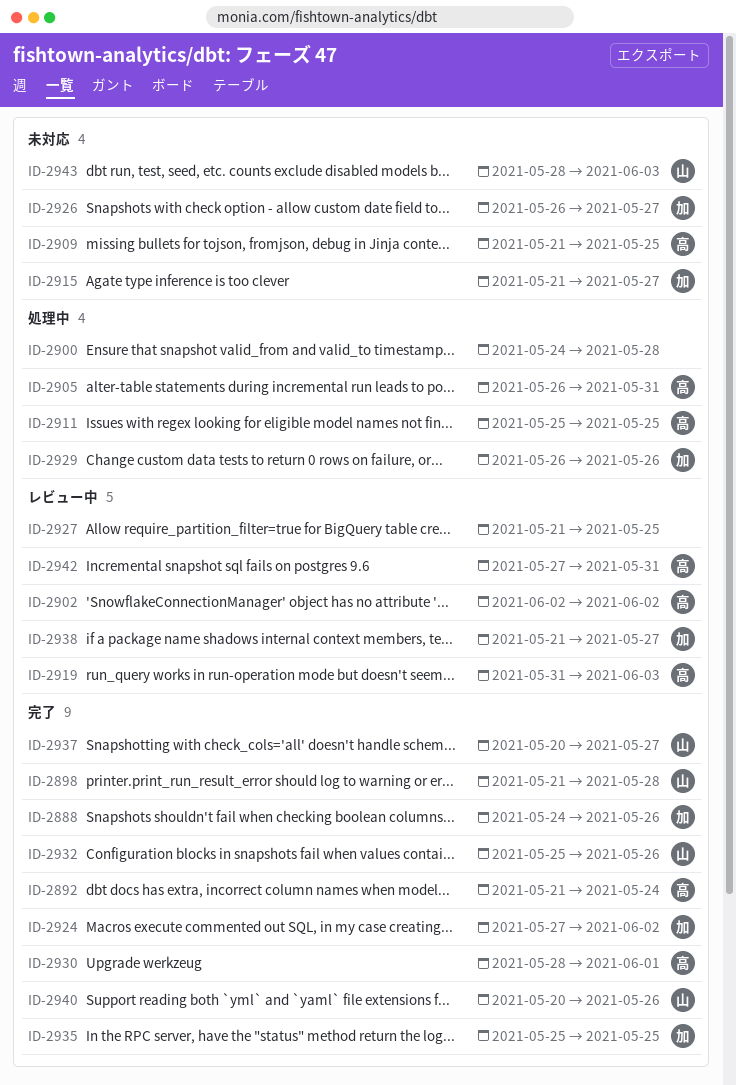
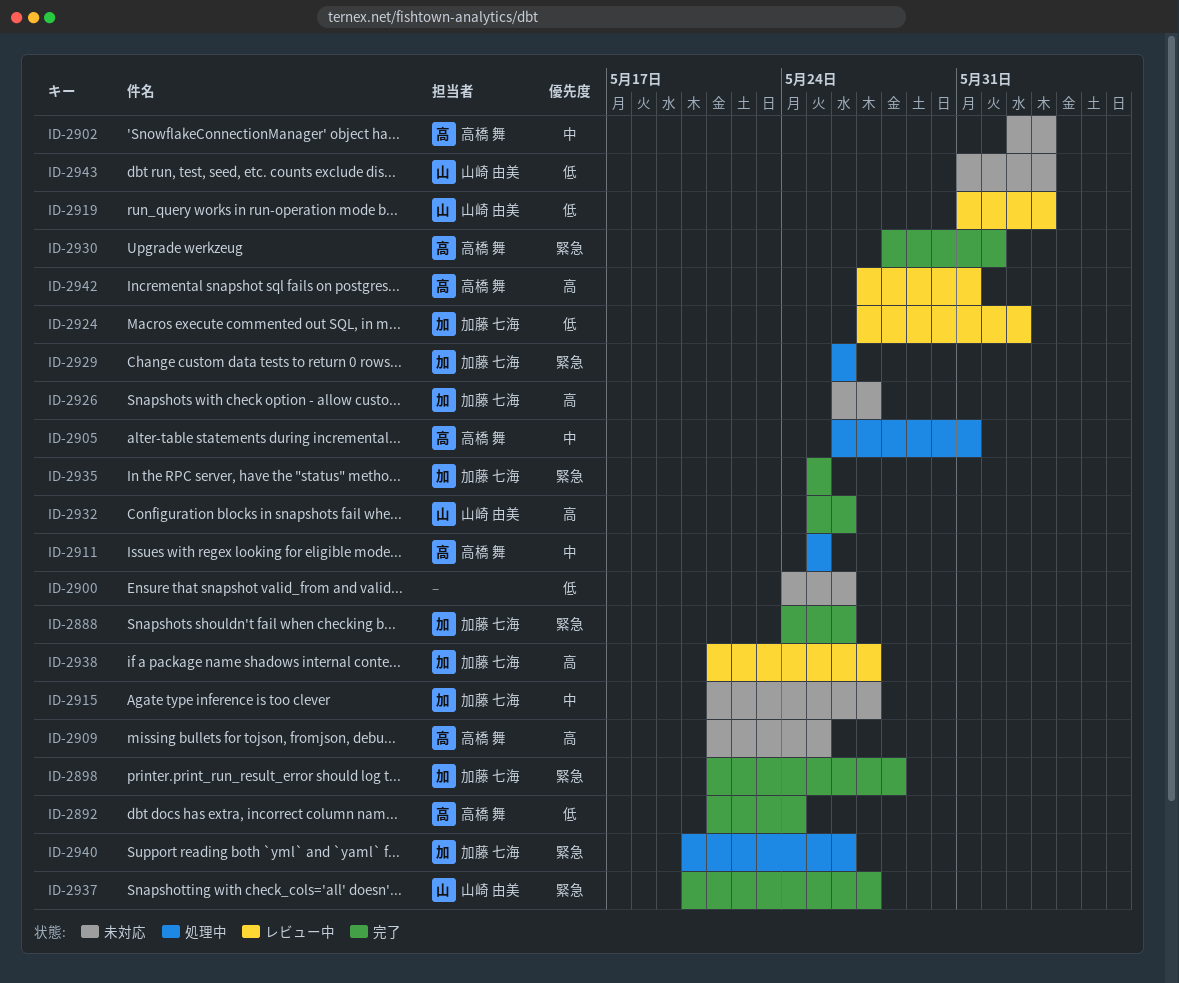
ID-2898, owner: 山崎 由美 -> 加藤 七海
ID-2900, status: 処理中 -> 未対応
ID-2900, due: May 28 -> May 26
ID-2902, status: レビュー中 -> 未対応
ID-2902, due: Jun 2 -> Jun 3
ID-2919, owner: 高橋 舞 -> 山崎 由美
ID-2924, status: 完了 -> レビュー中
ID-2927: present -> none
ID-2940, status: 完了 -> 処理中
ID-2940, owner: 山崎 由美 -> 加藤 七海
ID-2943, start: May 28 -> May 31

